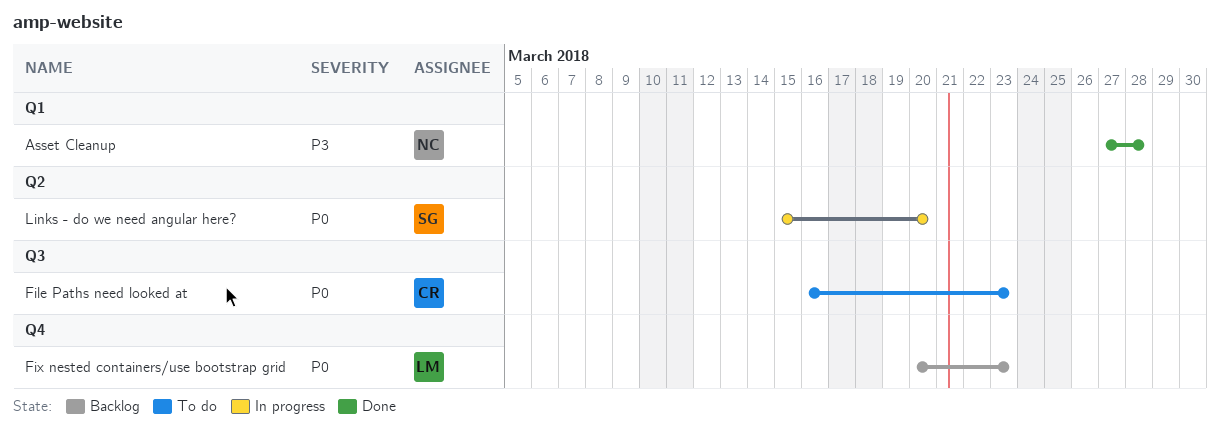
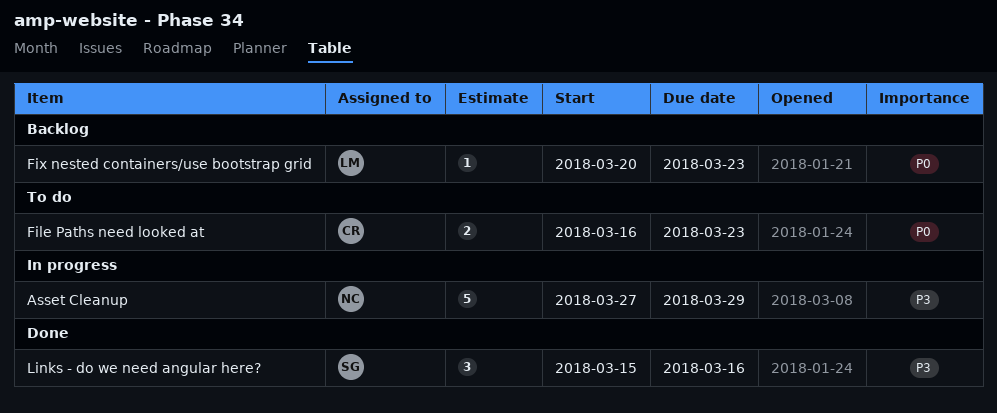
Asset Cleanup, status: Done -> In progress
Asset Cleanup, due: Mar 28 -> Mar 29
Links - do we need angular here?, status: In progress -> Done
Links - do we need angular here?, priority: P0 -> P3
Links - do we need angular here?, due: Mar 20 -> Mar 16

